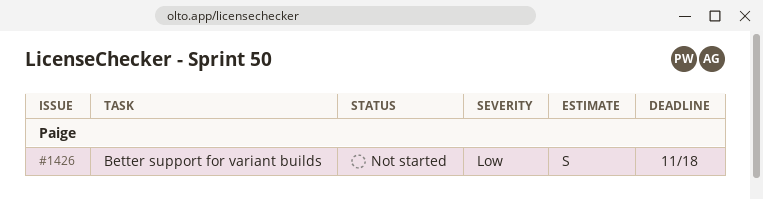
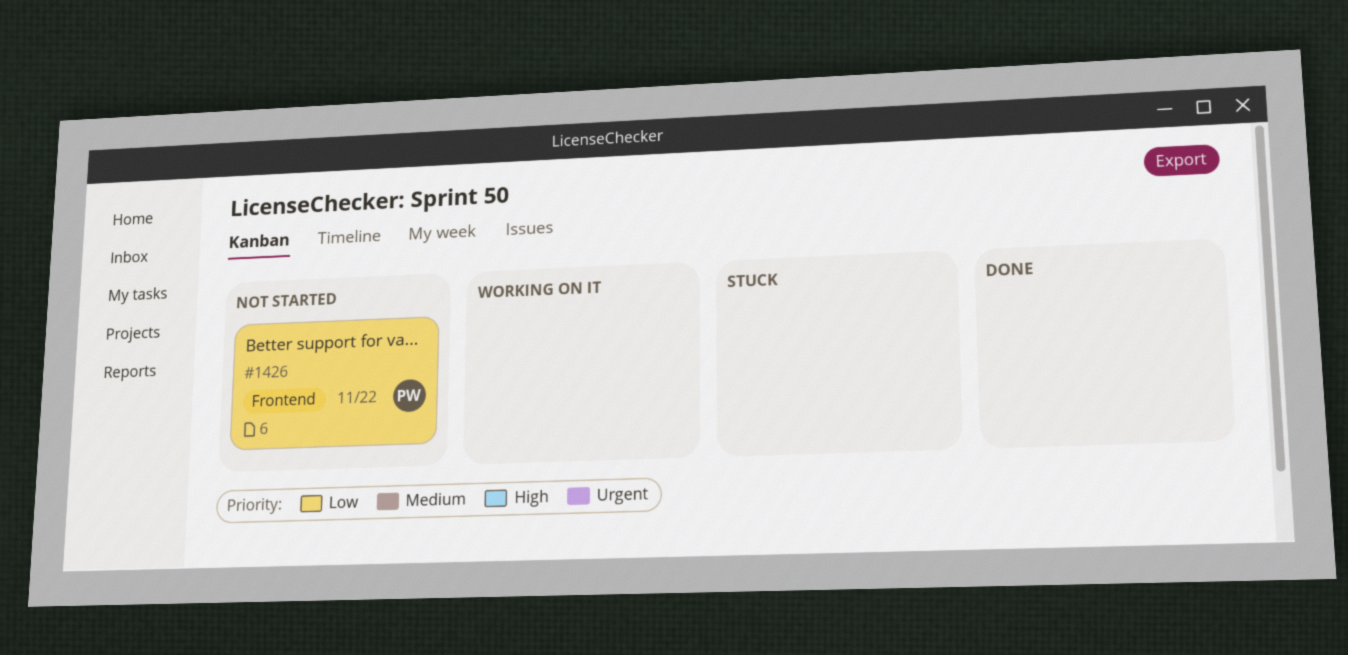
#1426, due: Nov 18 -> Nov 22

